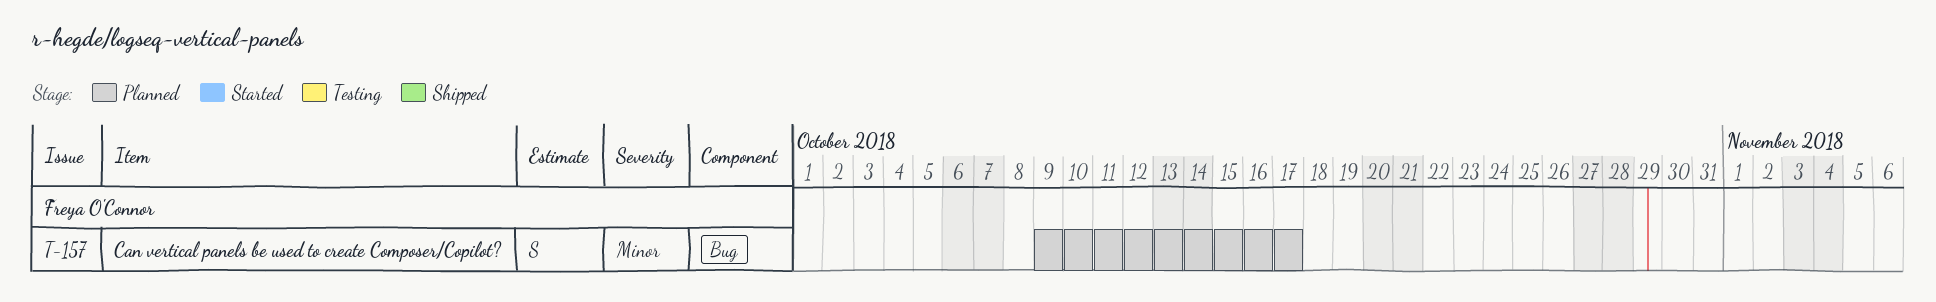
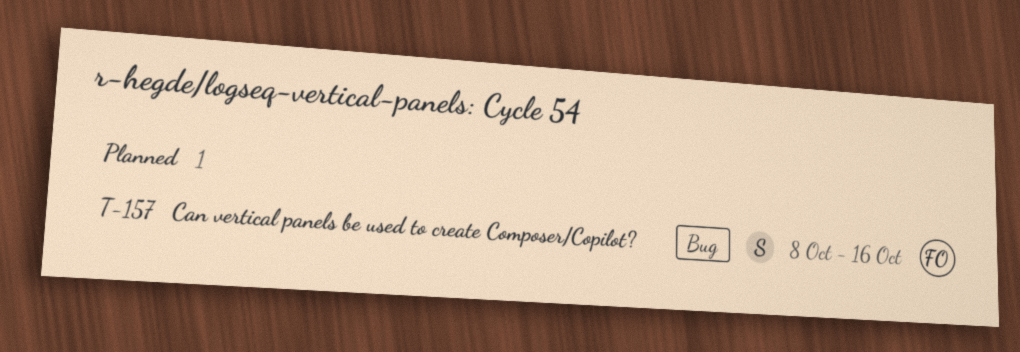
T-157, start: Oct 9 -> Oct 8
T-157, due: Oct 17 -> Oct 16

